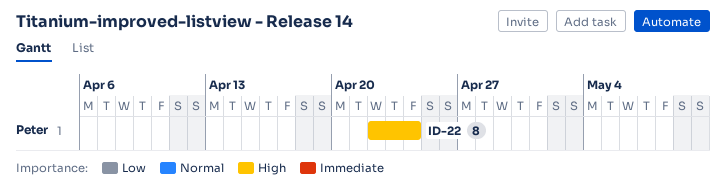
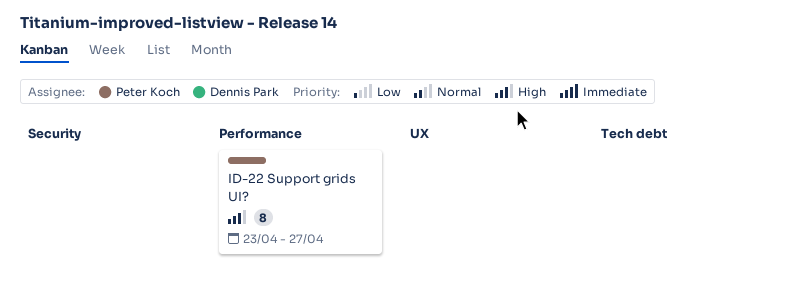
ID-22, start: Apr 22 -> Apr 23
ID-22, due: Apr 24 -> Apr 27

